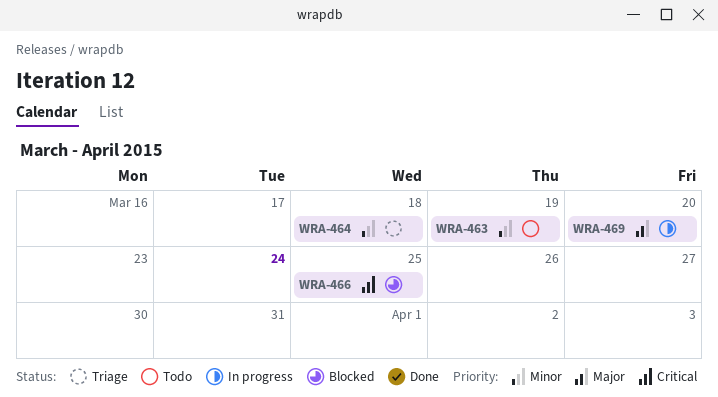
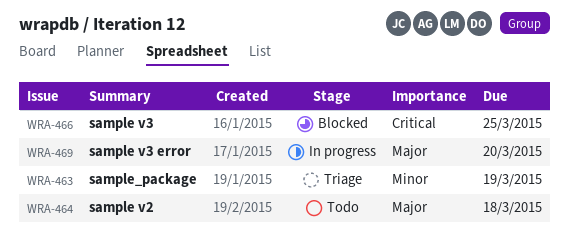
WRA-463, status: Todo -> Triage
WRA-464, status: Triage -> Todo
WRA-464, priority: Minor -> Major

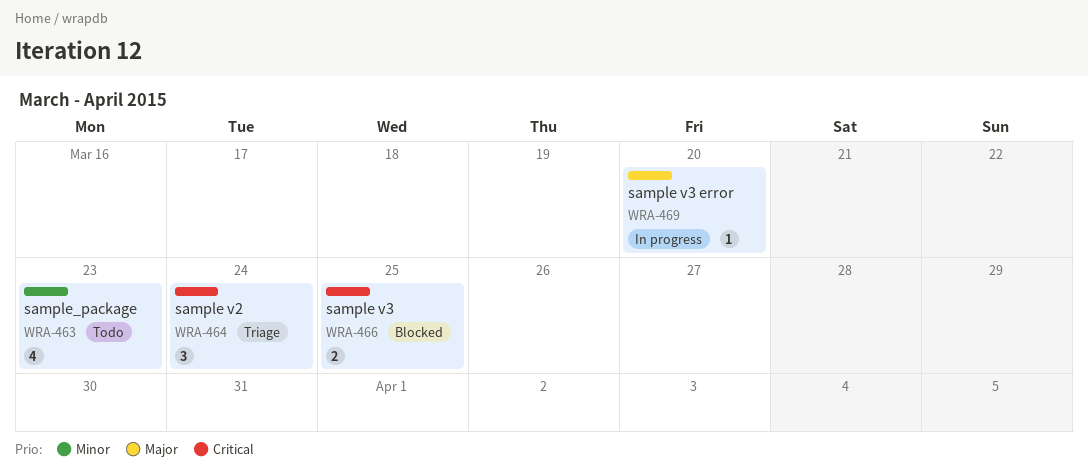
WRA-463, status: Triage -> Todo
WRA-463, due: Mar 19 -> Mar 23
WRA-464, status: Todo -> Triage
WRA-464, priority: Major -> Critical
WRA-464, due: Mar 18 -> Mar 24

